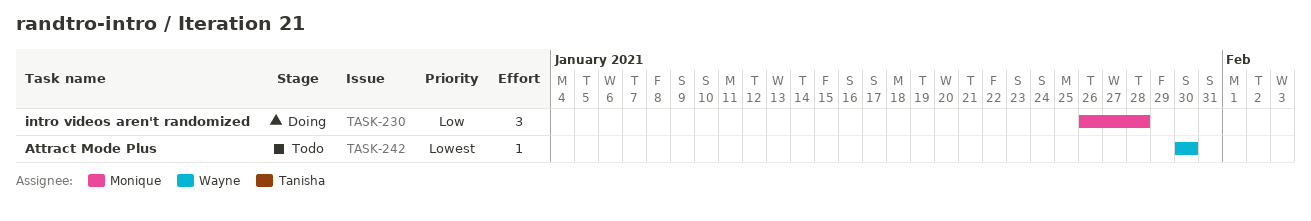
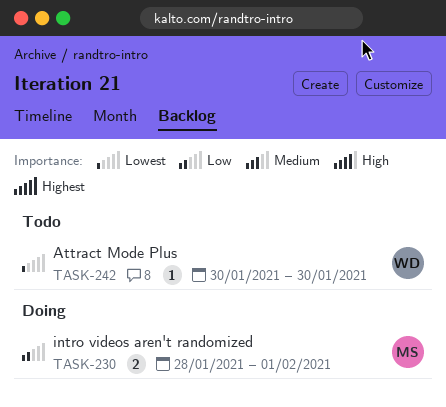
TASK-230, estimate: 3 -> 2
TASK-230, start: Jan 26 -> Jan 28
TASK-230, due: Jan 28 -> Feb 1

